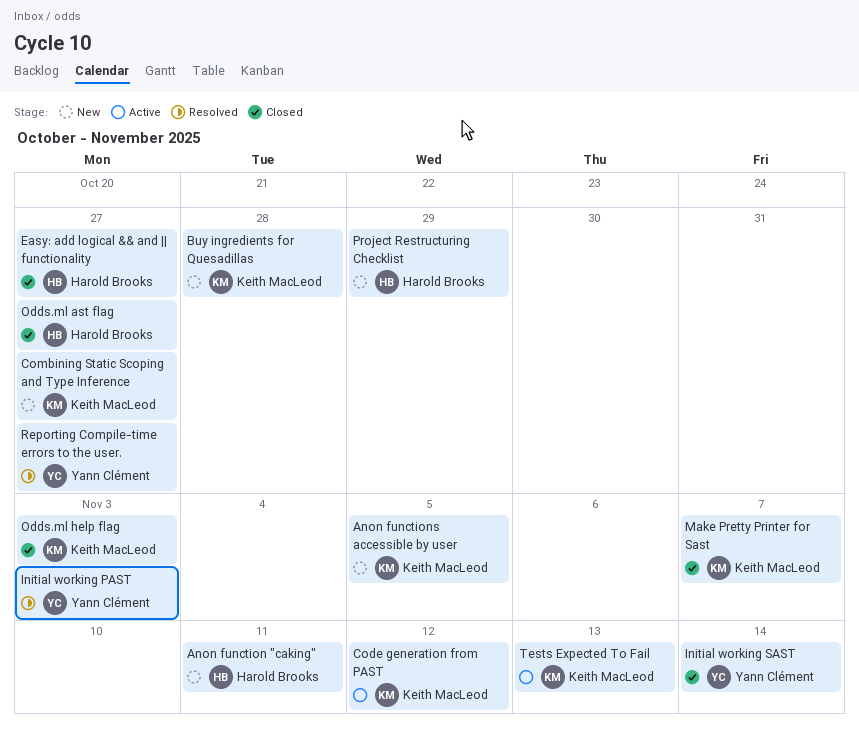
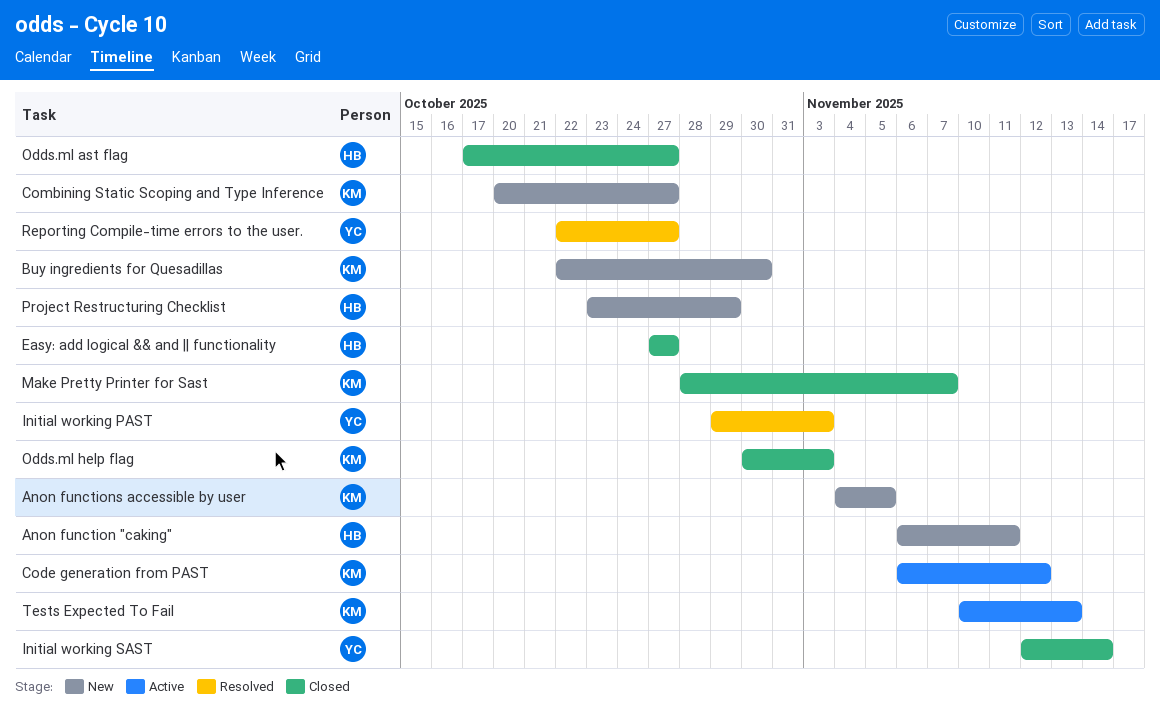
Buy ingredients for Quesadillas, due: Oct 28 -> Oct 30

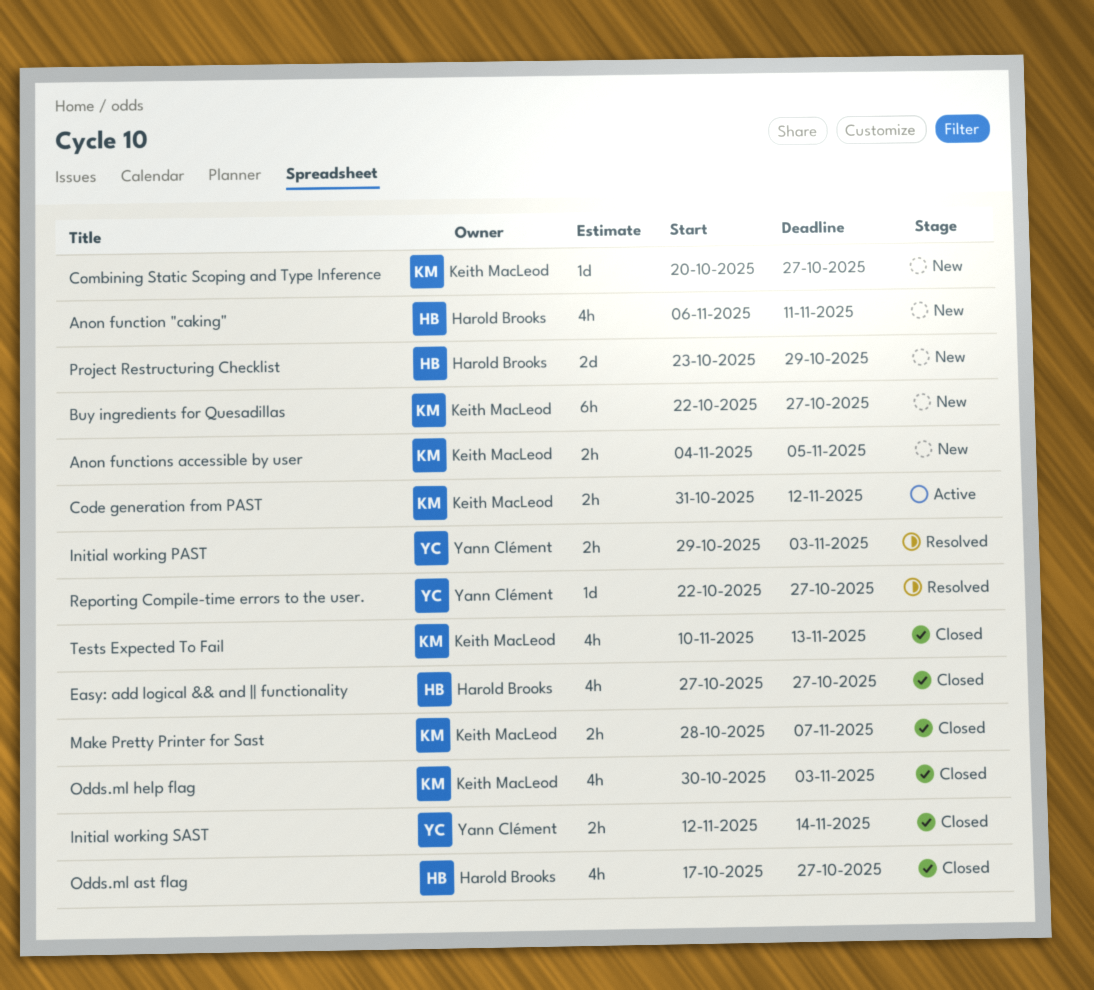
Buy ingredients for Quesadillas, due: Oct 30 -> Oct 27
Code generation from PAST, start: Nov 6 -> Oct 31
Tests Expected To Fail, status: Active -> Closed

